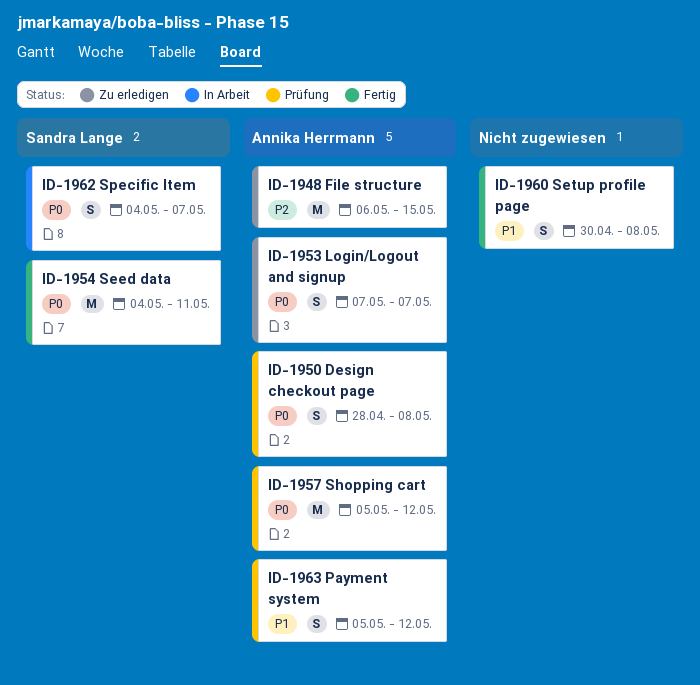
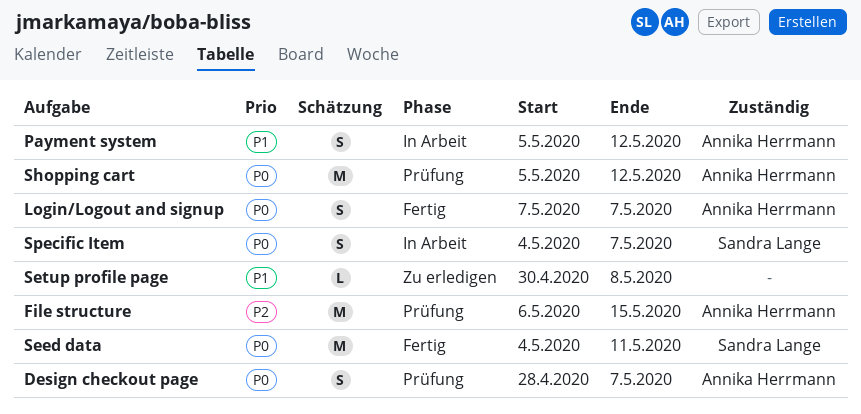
Design checkout page, due: May 8 -> May 7
File structure, status: Zu erledigen -> Prüfung
Login/Logout and signup, status: Zu erledigen -> Fertig
Payment system, status: Prüfung -> In Arbeit
Setup profile page, status: Fertig -> Zu erledigen
Setup profile page, estimate: S -> L

